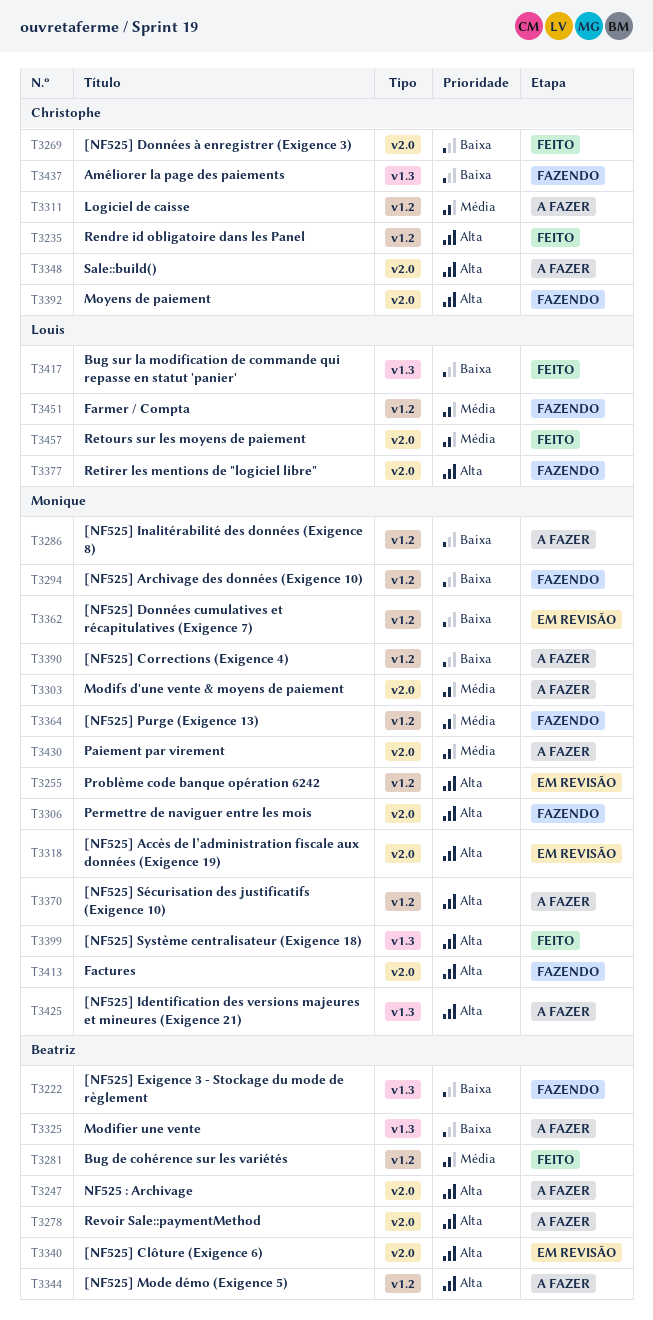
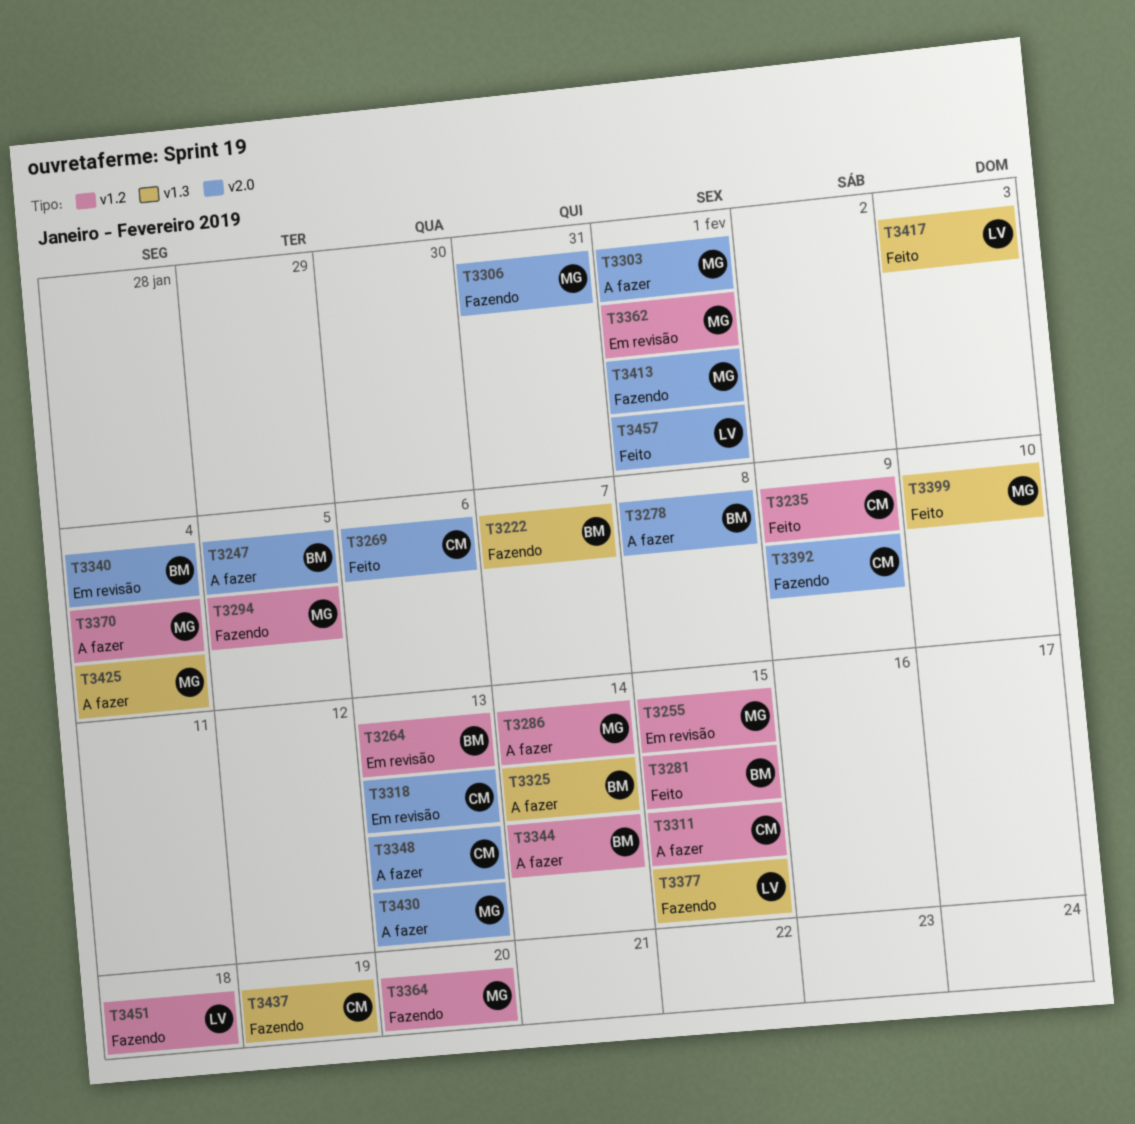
T3264: none -> present
T3318, owner: Monique -> Christophe
T3377, label: v2.0 -> v1.3
T3390: present -> none

